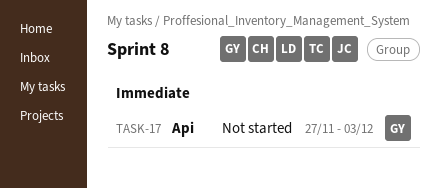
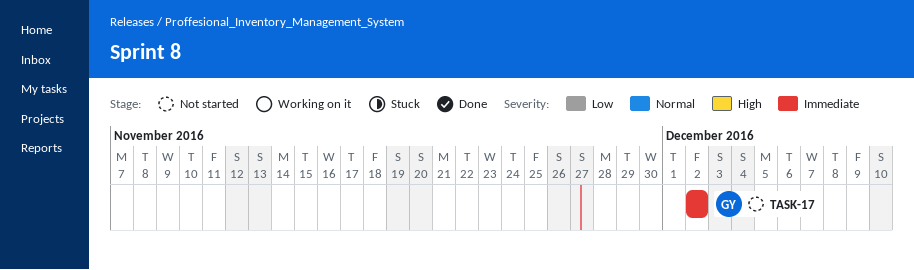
TASK-17, start: Nov 27 -> Dec 2
TASK-17, due: Dec 3 -> Dec 2

